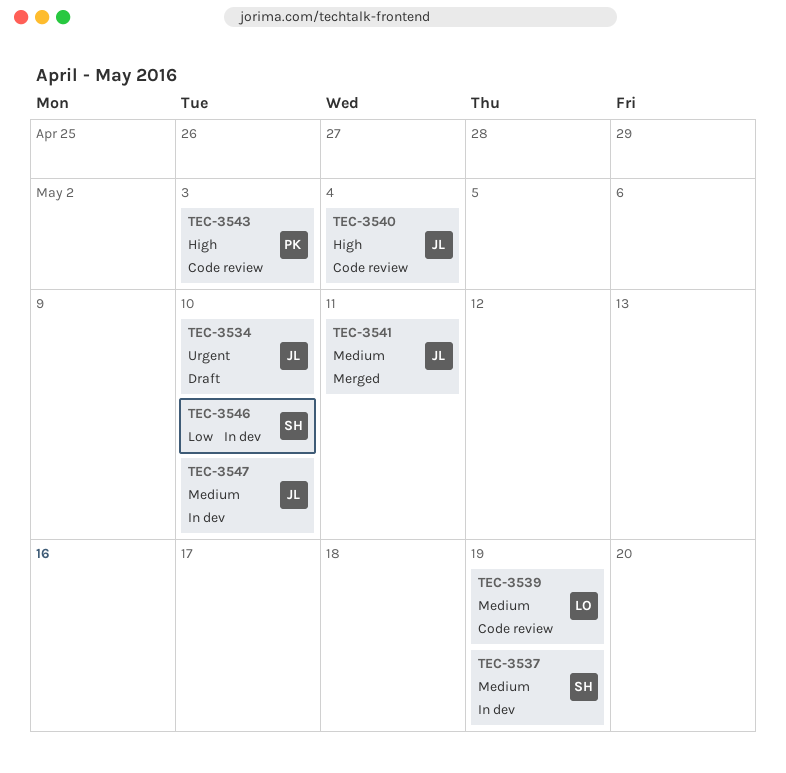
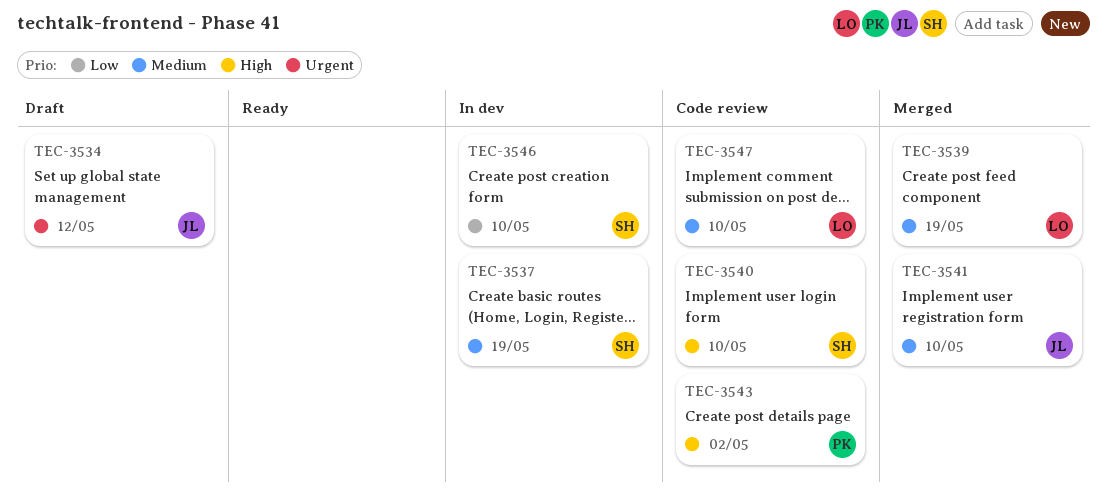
TEC-3534, due: May 10 -> May 12
TEC-3539, status: Code review -> Merged
TEC-3540, owner: JL -> SH
TEC-3540, due: May 4 -> May 10
TEC-3541, due: May 11 -> May 10
TEC-3543, due: May 3 -> May 2
TEC-3547, status: In dev -> Code review
TEC-3547, owner: JL -> LO

